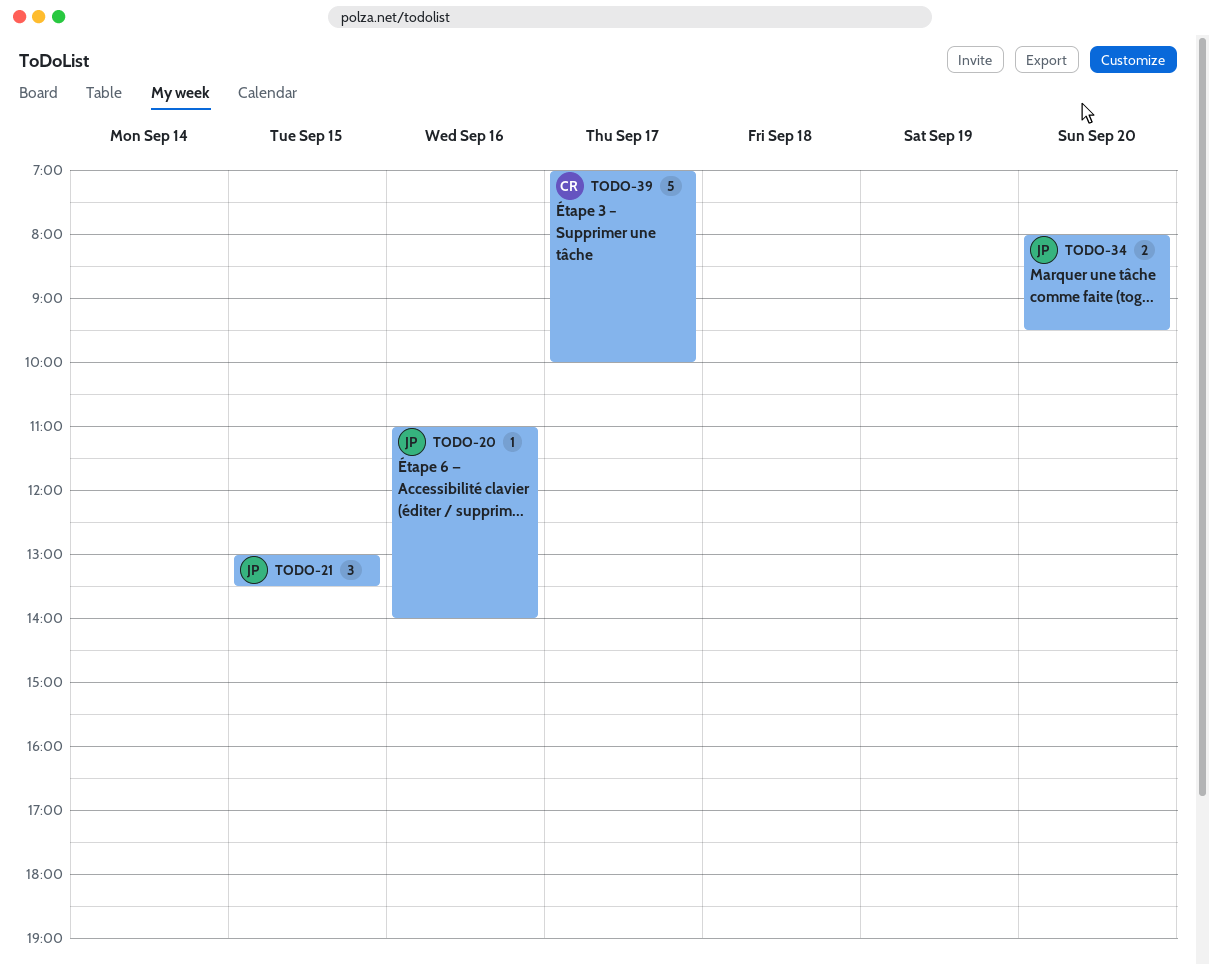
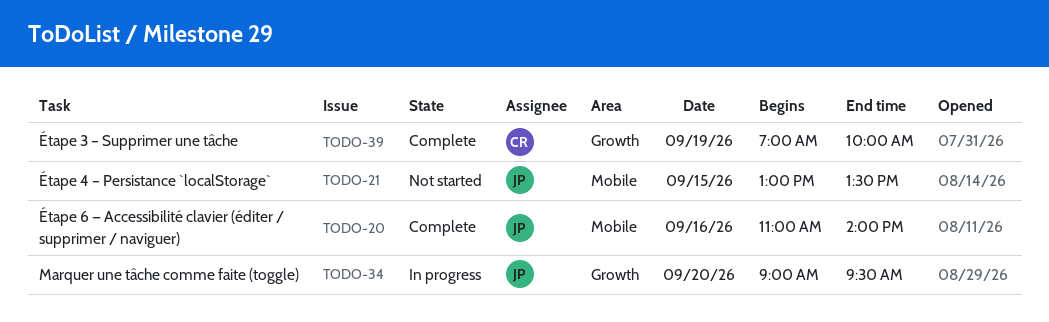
TODO-34, begins: 08:00 -> 09:00
TODO-39, day: Sep 17 -> Sep 19

